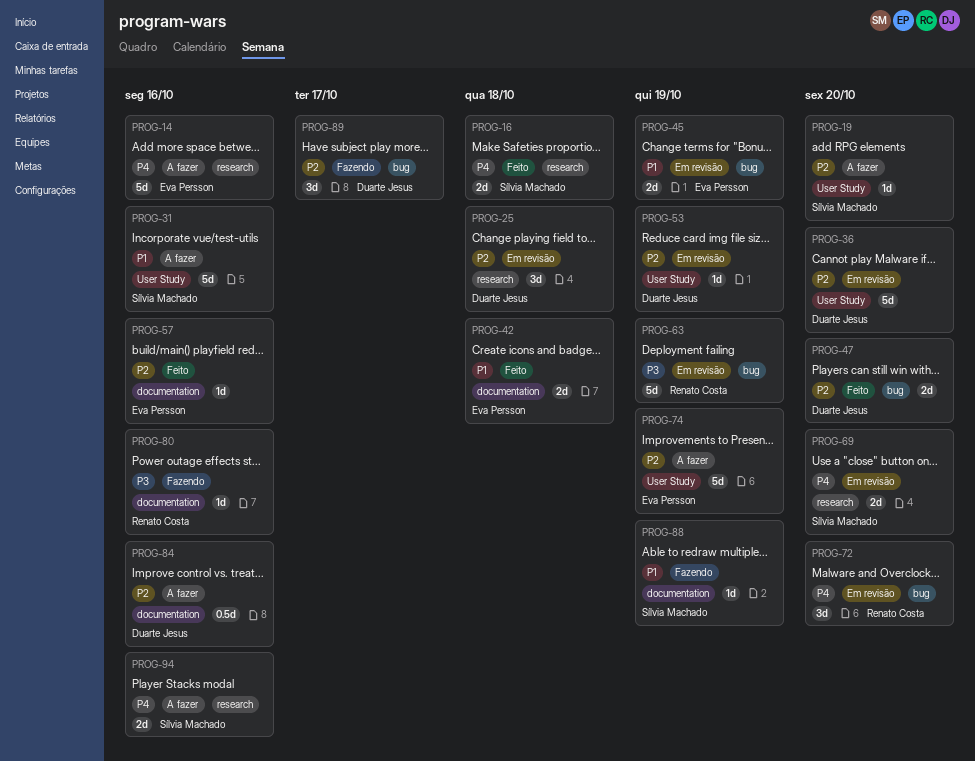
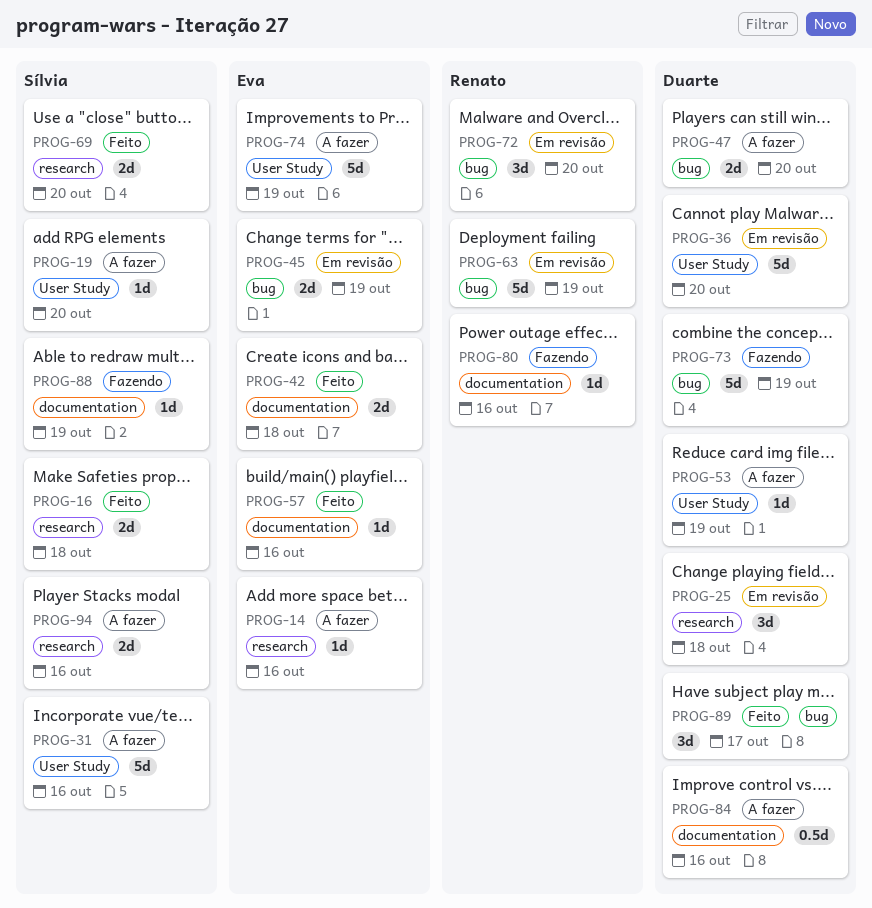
PROG-14, estimate: 5d -> 1d
PROG-47, status: Feito -> A fazer
PROG-53, status: Em revisão -> A fazer
PROG-69, status: Em revisão -> Feito
PROG-73: none -> present
PROG-89, status: Fazendo -> Feito

